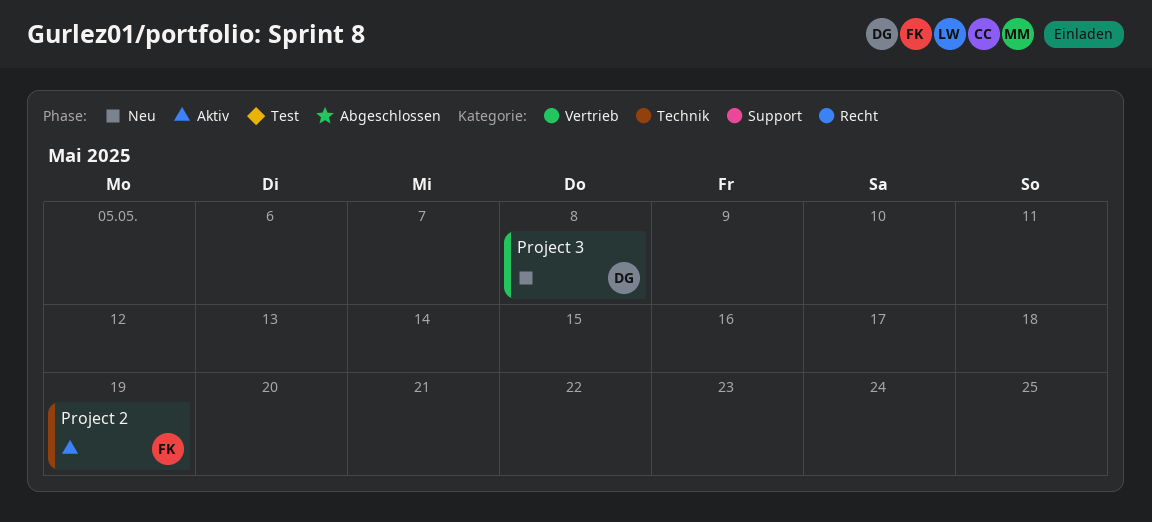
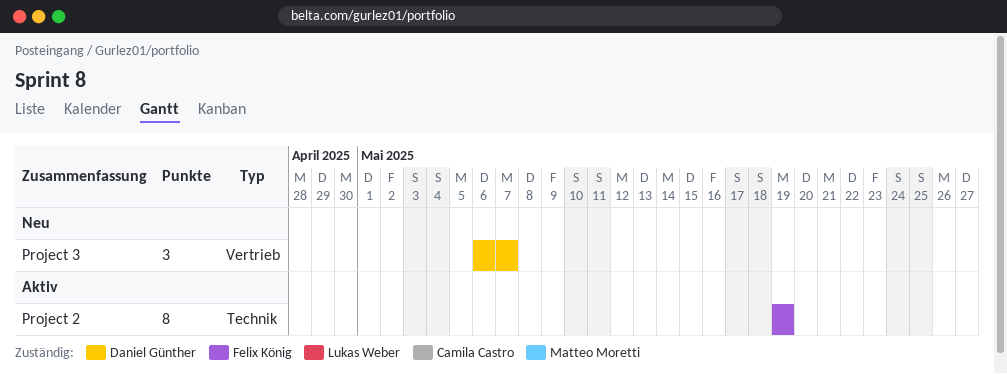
Project 3, due: May 8 -> May 7

